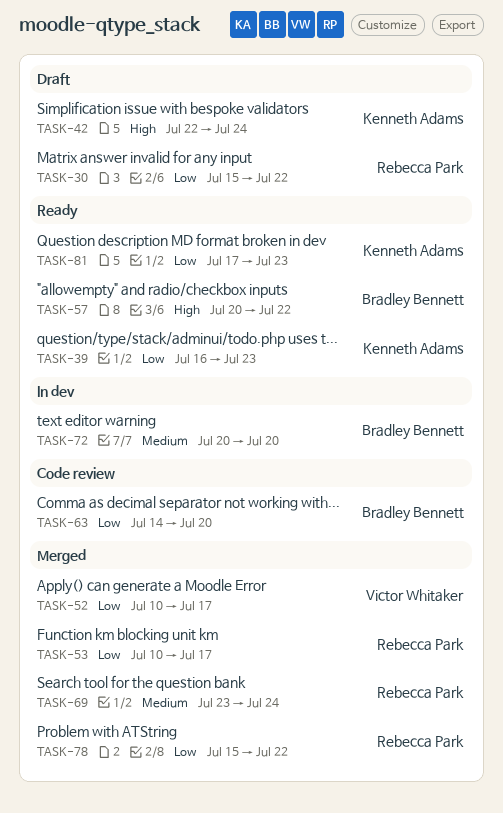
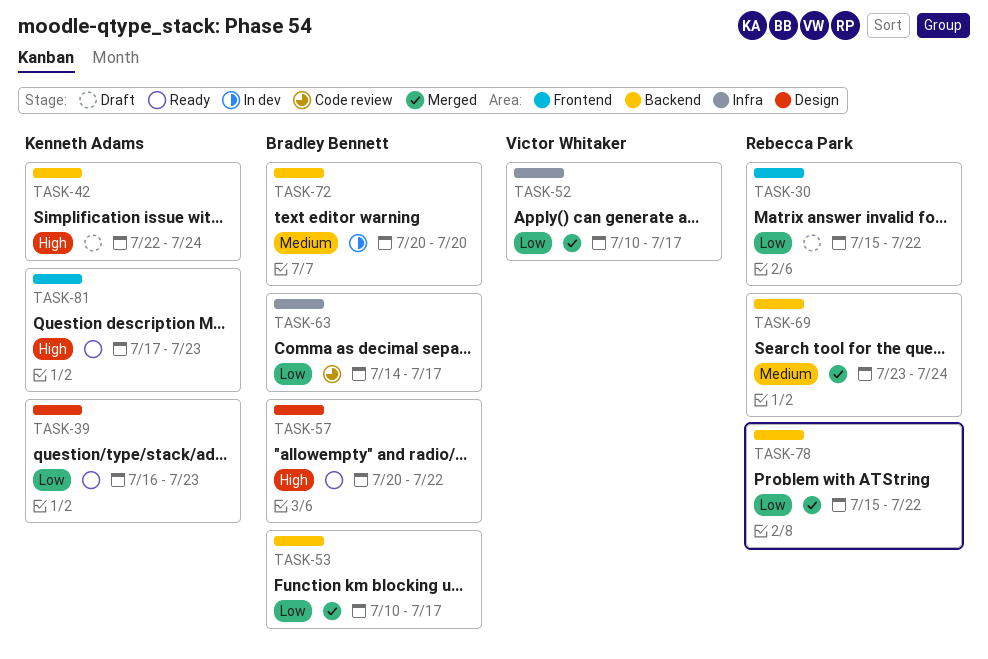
TASK-53, owner: Rebecca Park -> Bradley Bennett
TASK-63, due: Jul 20 -> Jul 17
TASK-81, priority: Low -> High

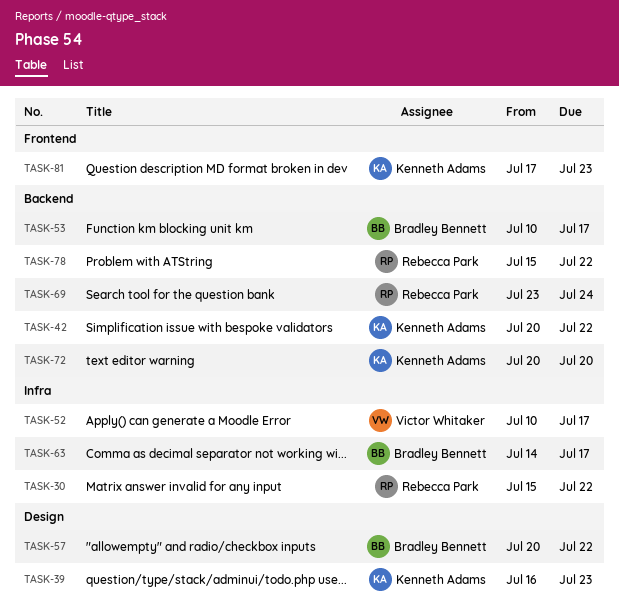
TASK-30, label: Frontend -> Infra
TASK-42, start: Jul 22 -> Jul 20
TASK-42, due: Jul 24 -> Jul 22
TASK-72, owner: Bradley Bennett -> Kenneth Adams

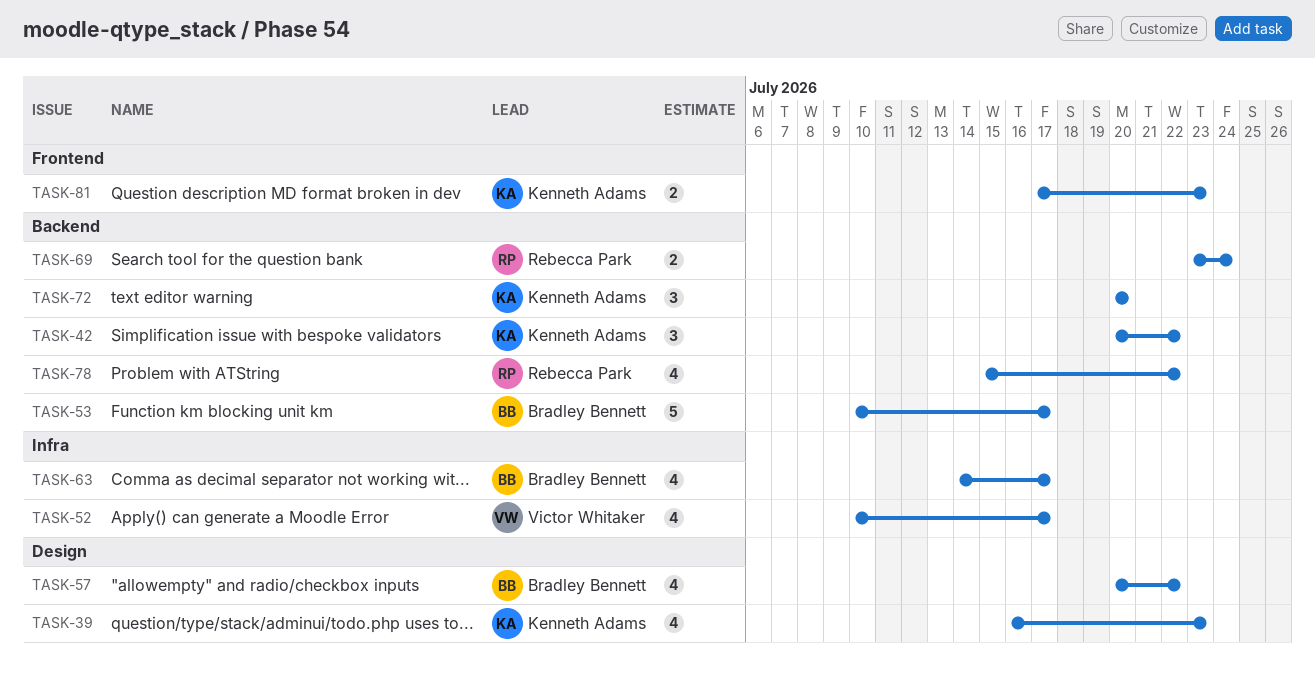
TASK-30: present -> none

